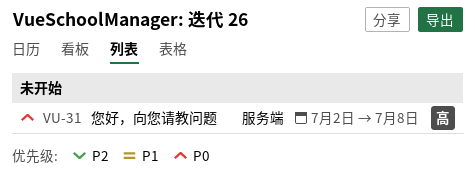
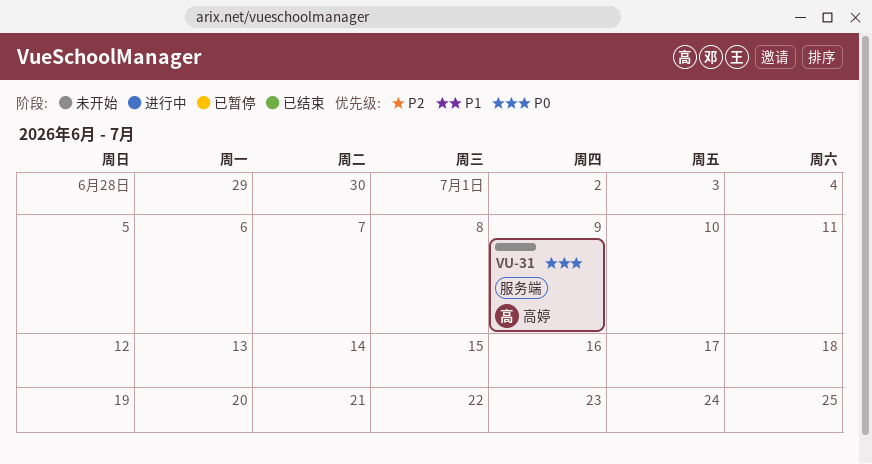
VU-31, due: Jul 8 -> Jul 9

